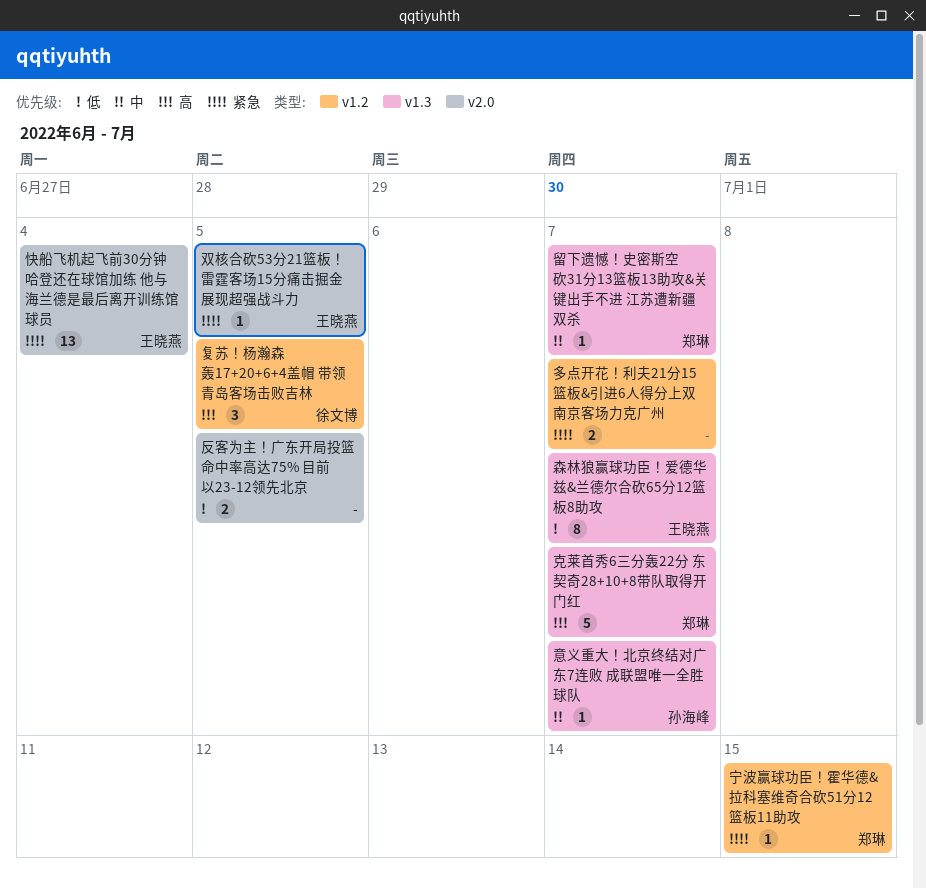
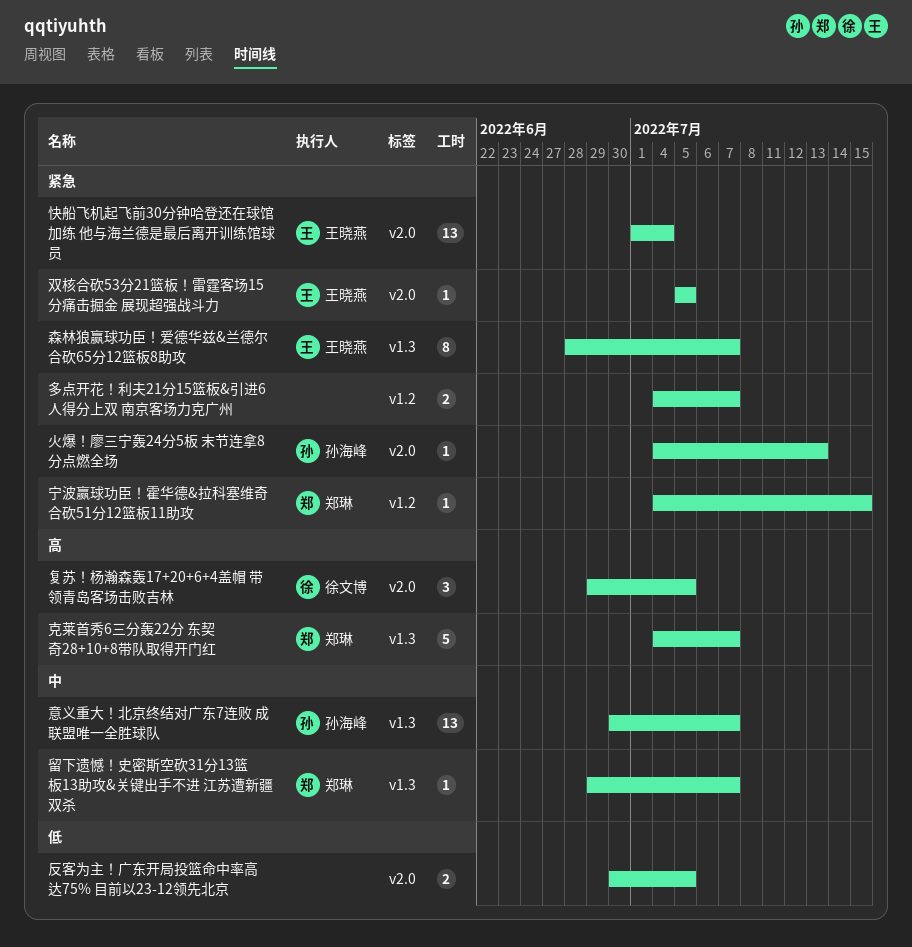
复苏！杨瀚森轰17+20+6+4盖帽 带领青岛客场击败吉林, label: v1.2 -> v2.0
意义重大！北京终结对广东7连败 成联盟唯一全胜球队, estimate: 1 -> 13
森林狼赢球功臣！爱德华兹&兰德尔合砍65分12篮板8助攻, priority: 低 -> 紧急
火爆！廖三宁轰24分5板 末节连拿8分点燃全场: none -> present

